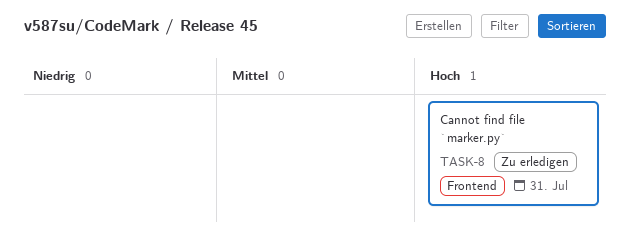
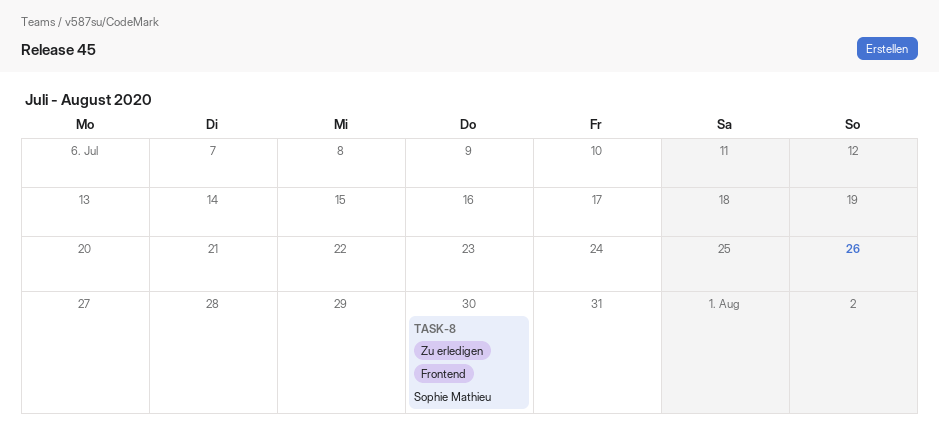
TASK-8, due: Jul 31 -> Jul 30

